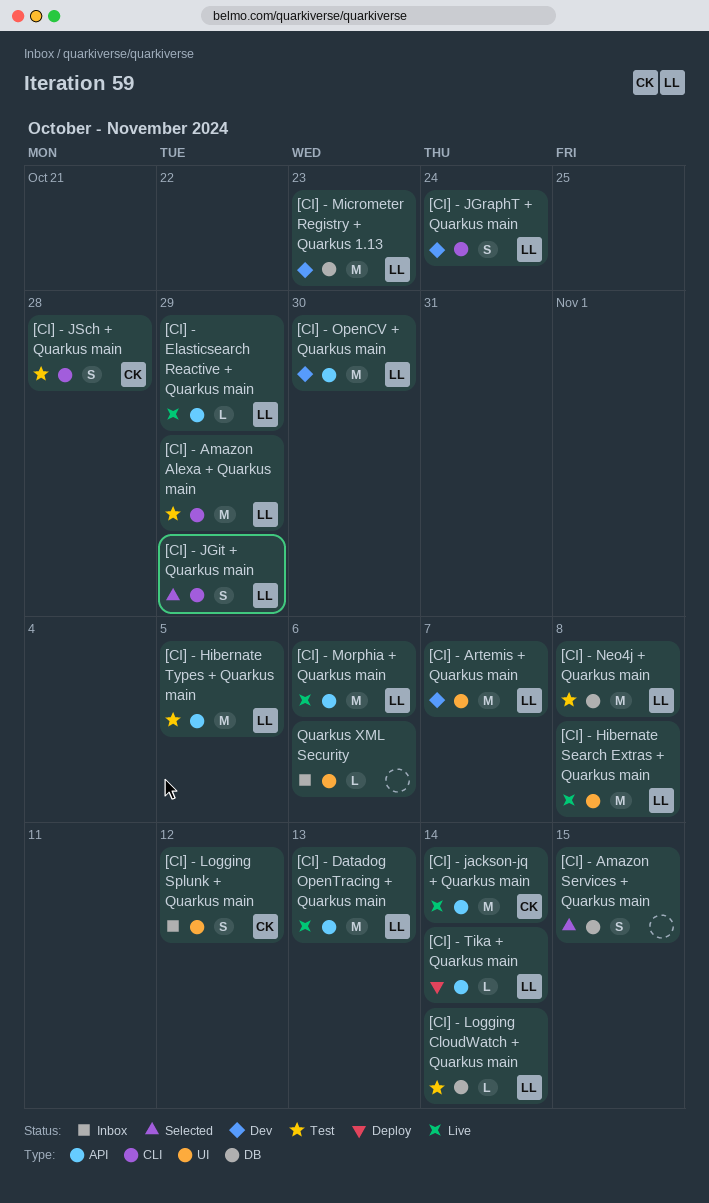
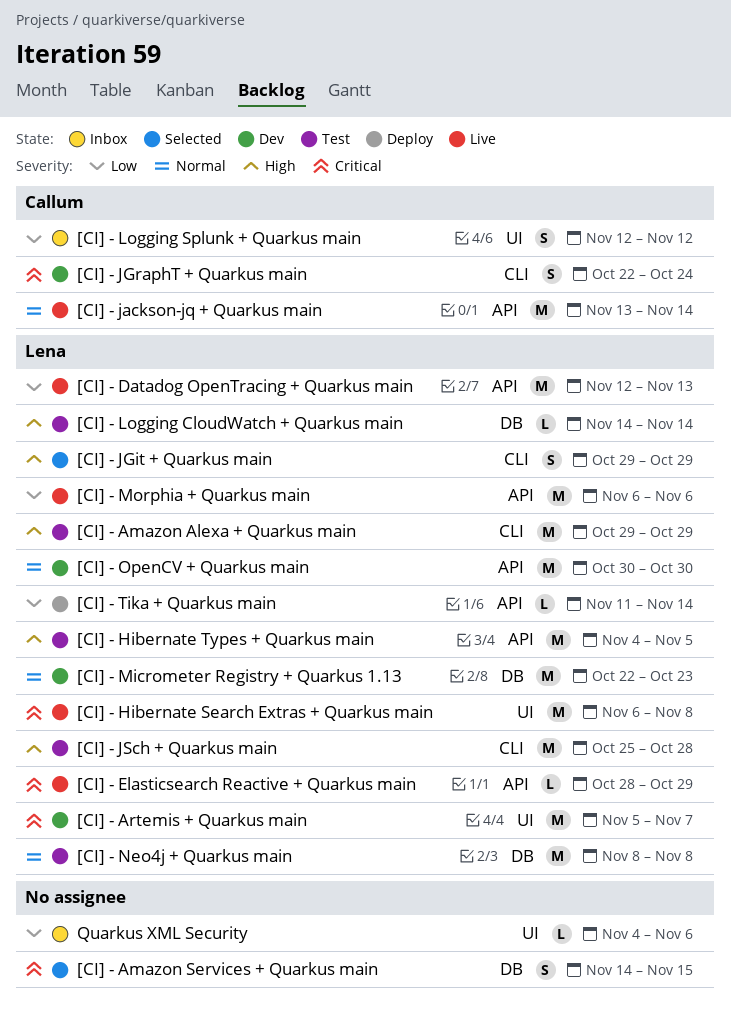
[CI] - JGraphT + Quarkus main, owner: Lena -> Callum
[CI] - JSch + Quarkus main, owner: Callum -> Lena
[CI] - JSch + Quarkus main, estimate: S -> M

